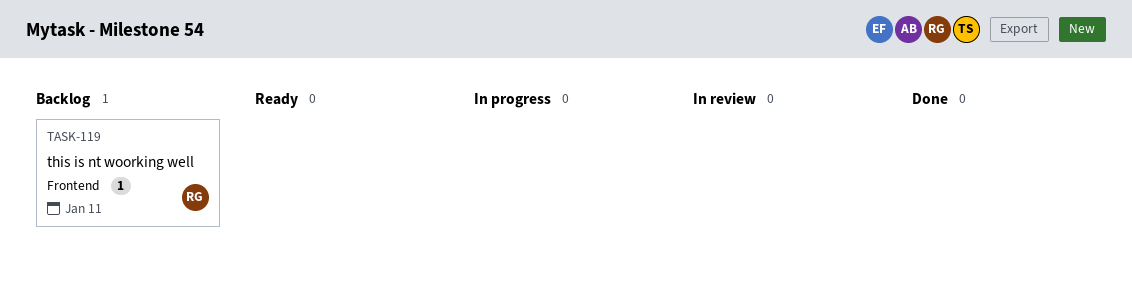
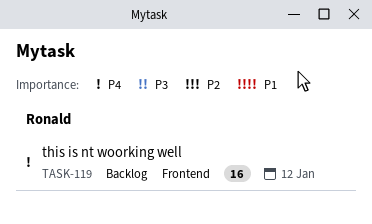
TASK-119, estimate: 1 -> 16
TASK-119, due: Jan 11 -> Jan 12

